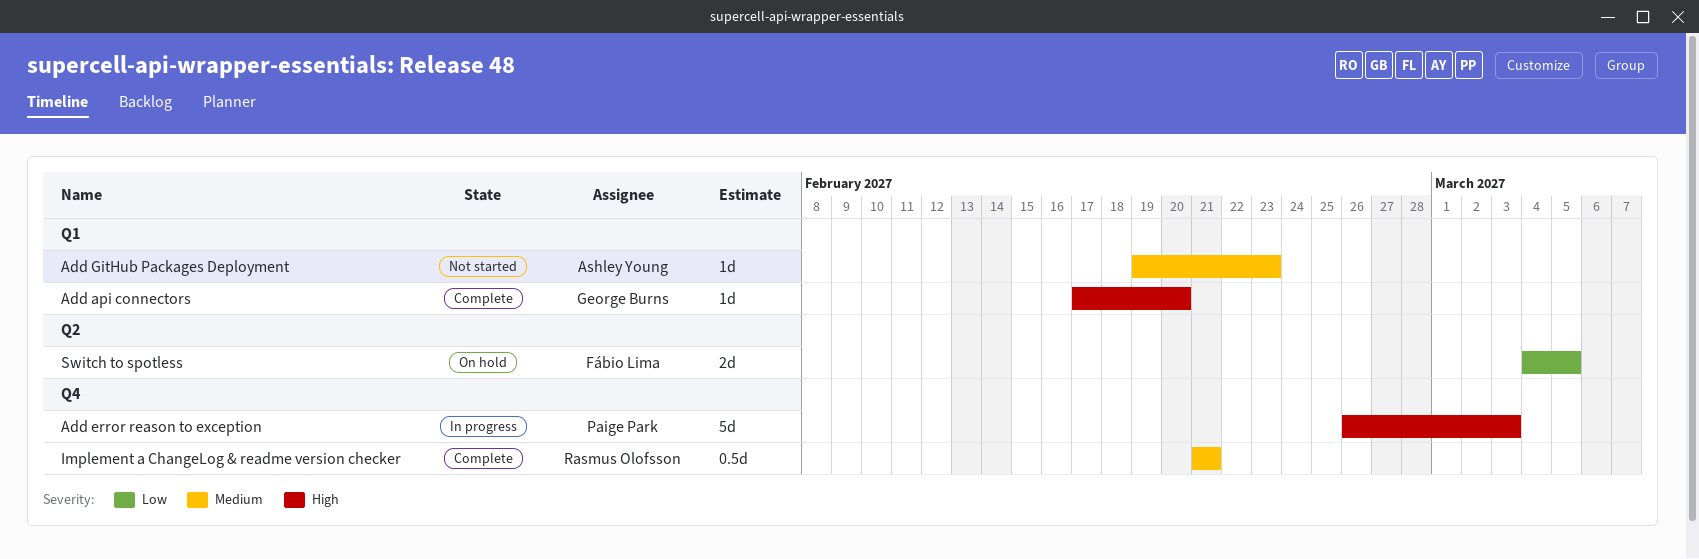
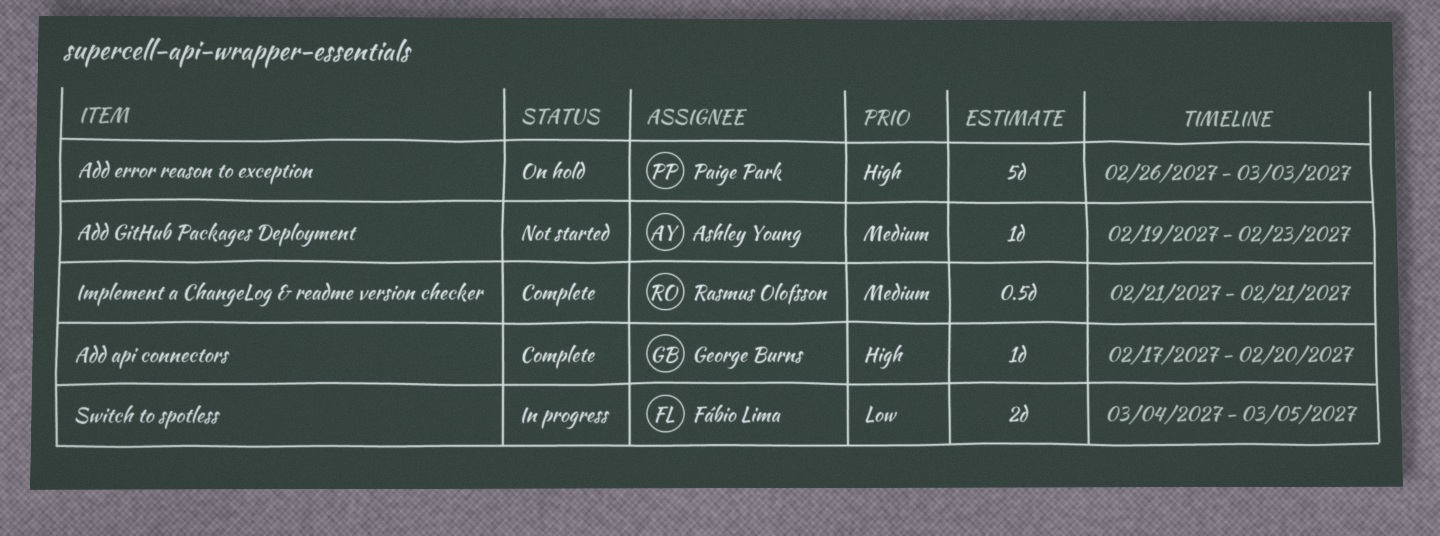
Add error reason to exception, status: In progress -> On hold
Switch to spotless, status: On hold -> In progress

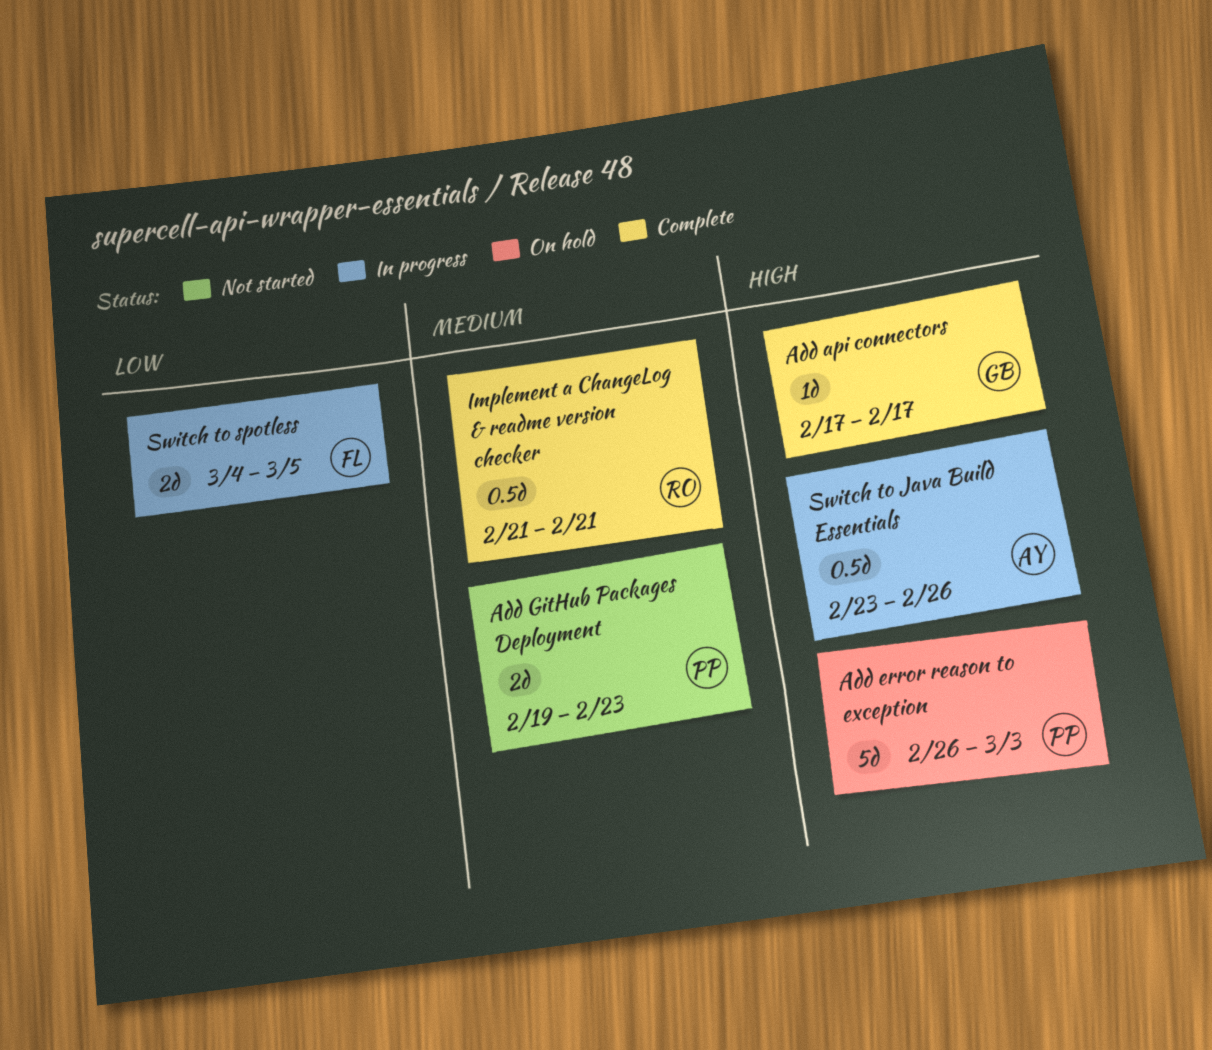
Add api connectors, due: Feb 20 -> Feb 17
Add GitHub Packages Deployment, owner: Ashley Young -> Paige Park
Add GitHub Packages Deployment, estimate: 1d -> 2d
Switch to Java Build Essentials: none -> present

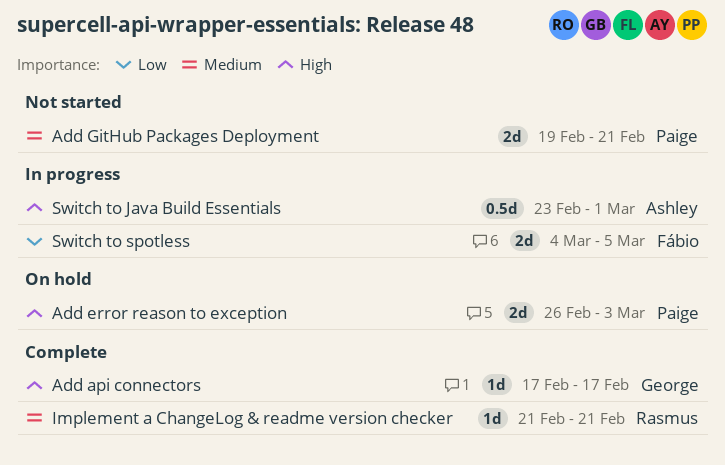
Add error reason to exception, estimate: 5d -> 2d
Add GitHub Packages Deployment, due: Feb 23 -> Feb 21
Implement a ChangeLog & readme version checker, estimate: 0.5d -> 1d
Switch to Java Build Essentials, due: Feb 26 -> Mar 1

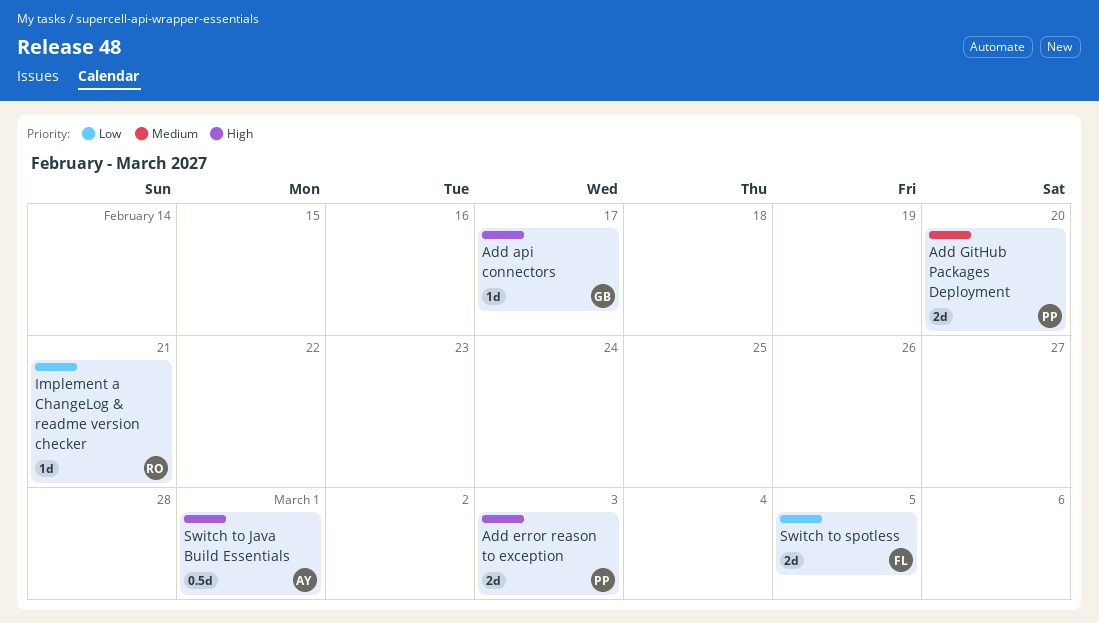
Add GitHub Packages Deployment, due: Feb 21 -> Feb 20
Implement a ChangeLog & readme version checker, priority: Medium -> Low

